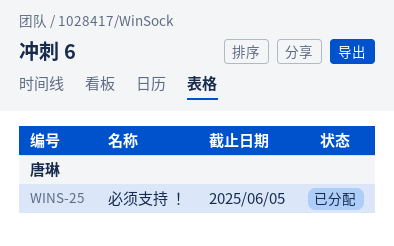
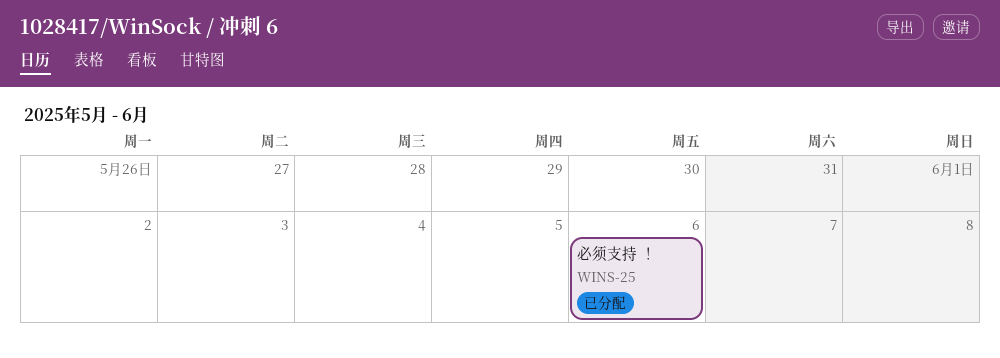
WINS-25, due: Jun 5 -> Jun 6

